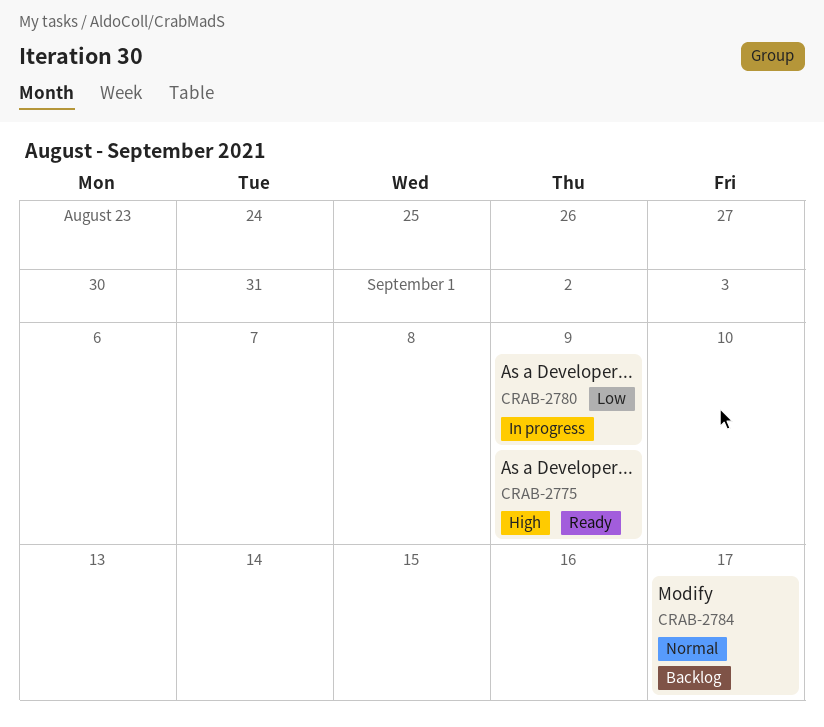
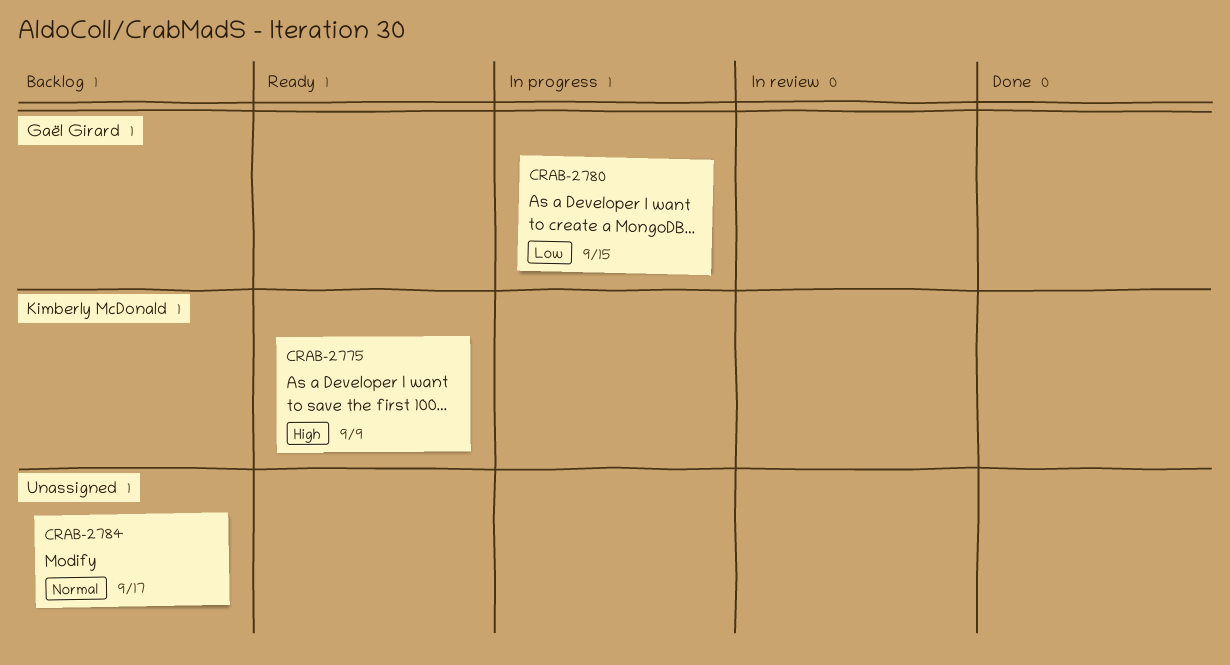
CRAB-2780, due: Sep 9 -> Sep 15

